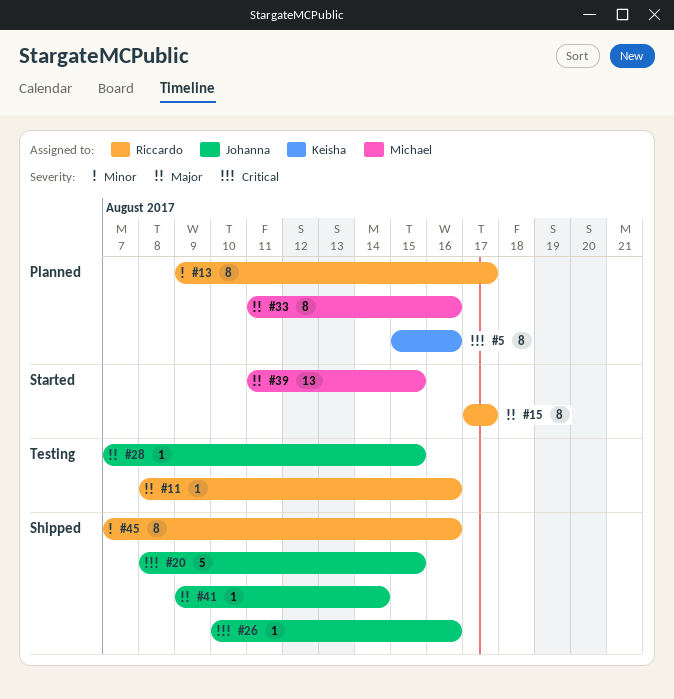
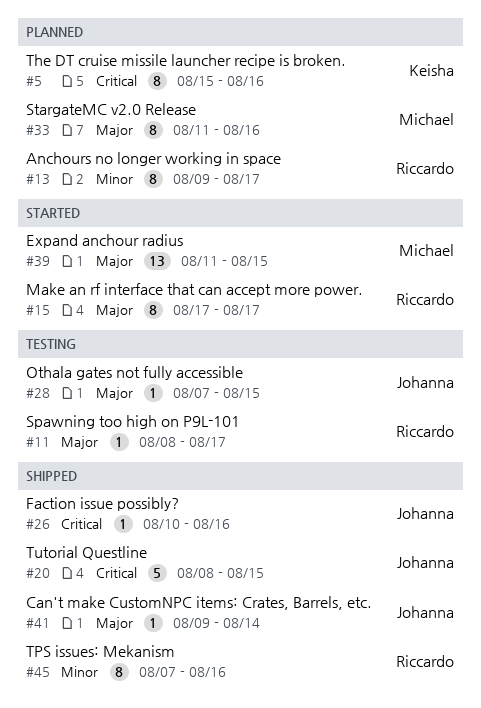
#11, due: Aug 16 -> Aug 17

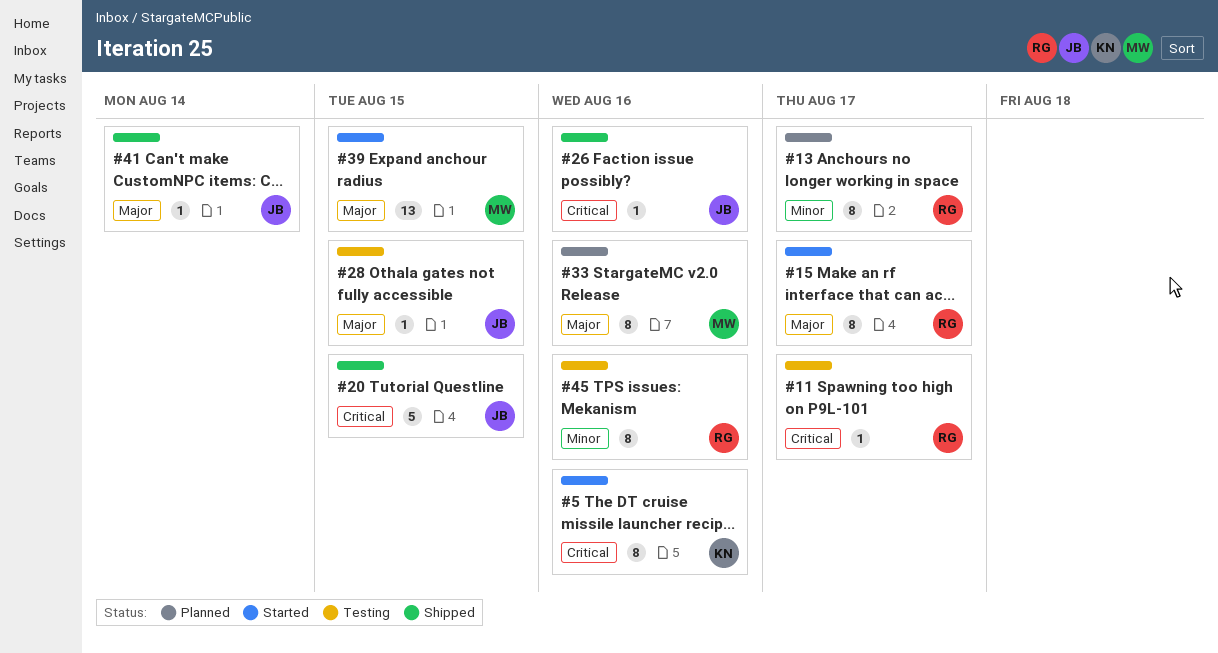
#5, status: Planned -> Started
#11, priority: Major -> Critical
#45, status: Shipped -> Testing

